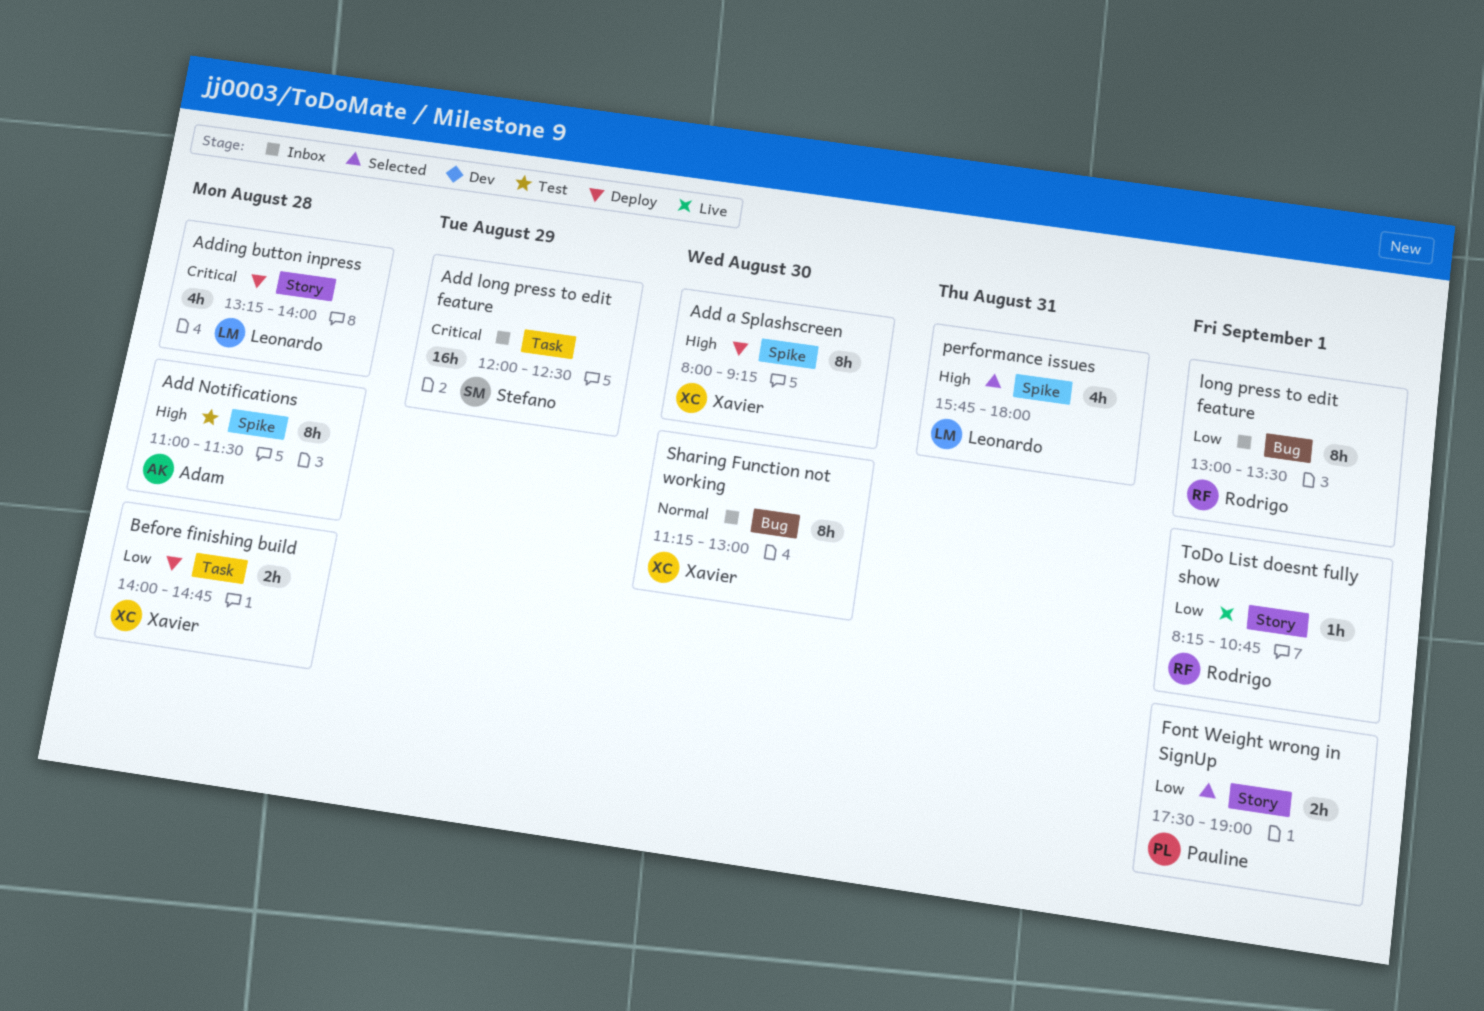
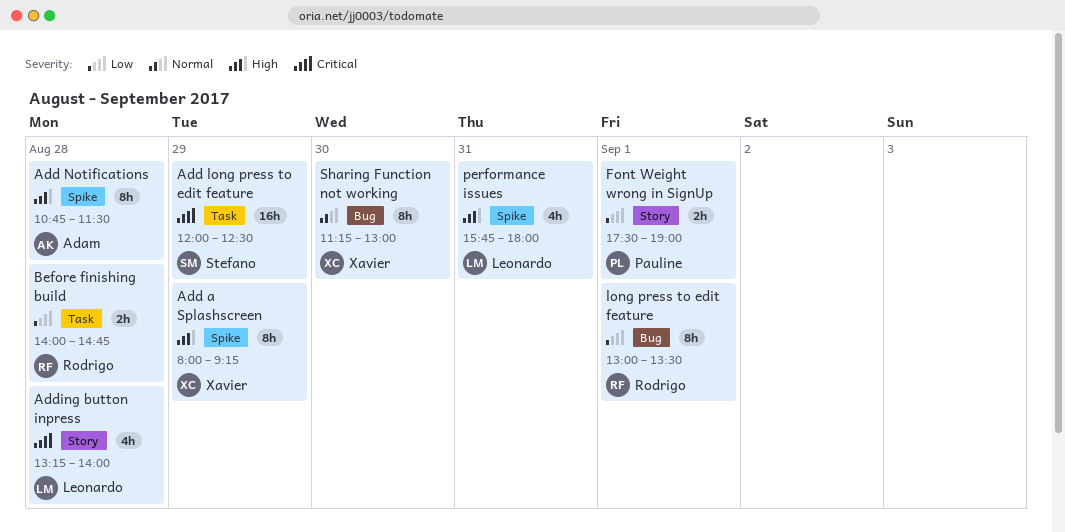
Add a Splashscreen, day: Aug 30 -> Aug 29
Add Notifications, begins: 11:00 -> 10:45
Before finishing build, owner: Xavier -> Rodrigo
ToDo List doesnt fully show: present -> none

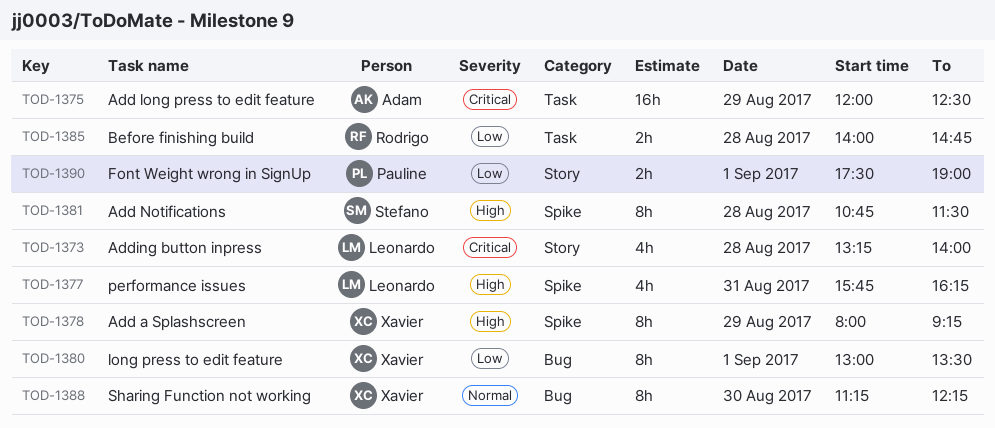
Add long press to edit feature, owner: Stefano -> Adam
Add Notifications, owner: Adam -> Stefano
long press to edit feature, owner: Rodrigo -> Xavier
performance issues, ends: 18:00 -> 16:15
Sharing Function not working, ends: 13:00 -> 12:15

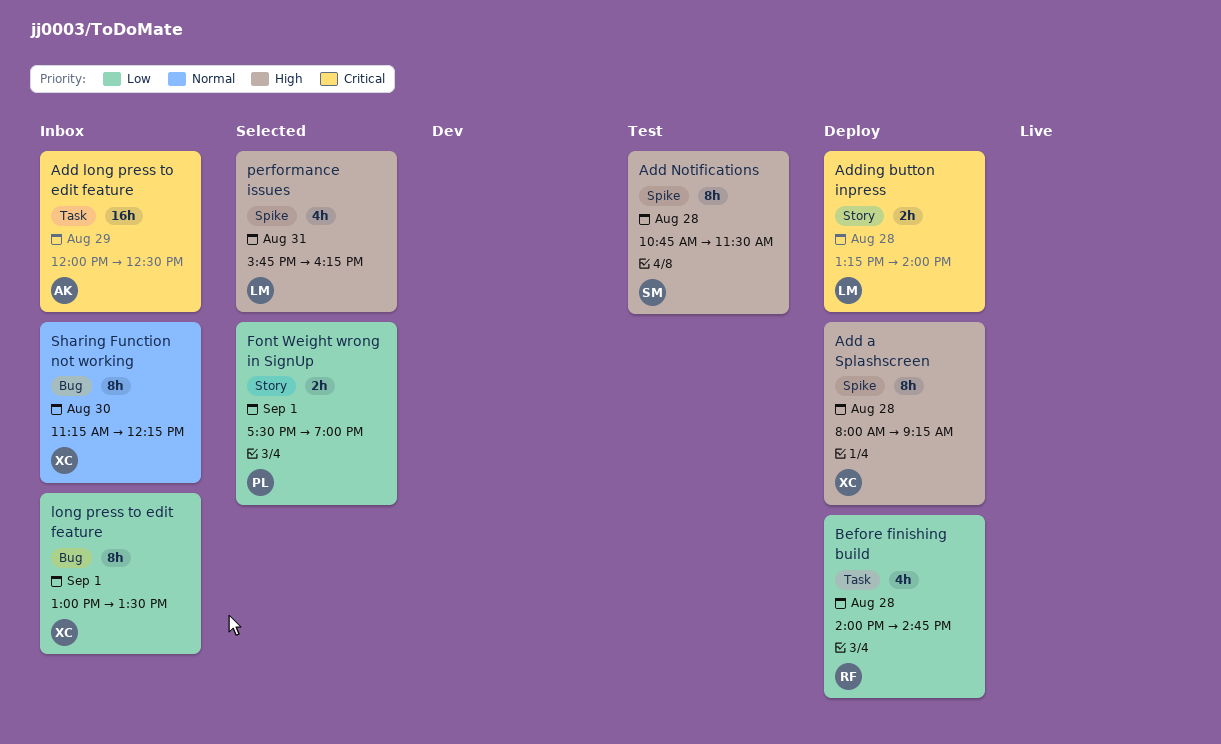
Add a Splashscreen, day: Aug 29 -> Aug 28
Adding button inpress, estimate: 4h -> 2h
Before finishing build, estimate: 2h -> 4h

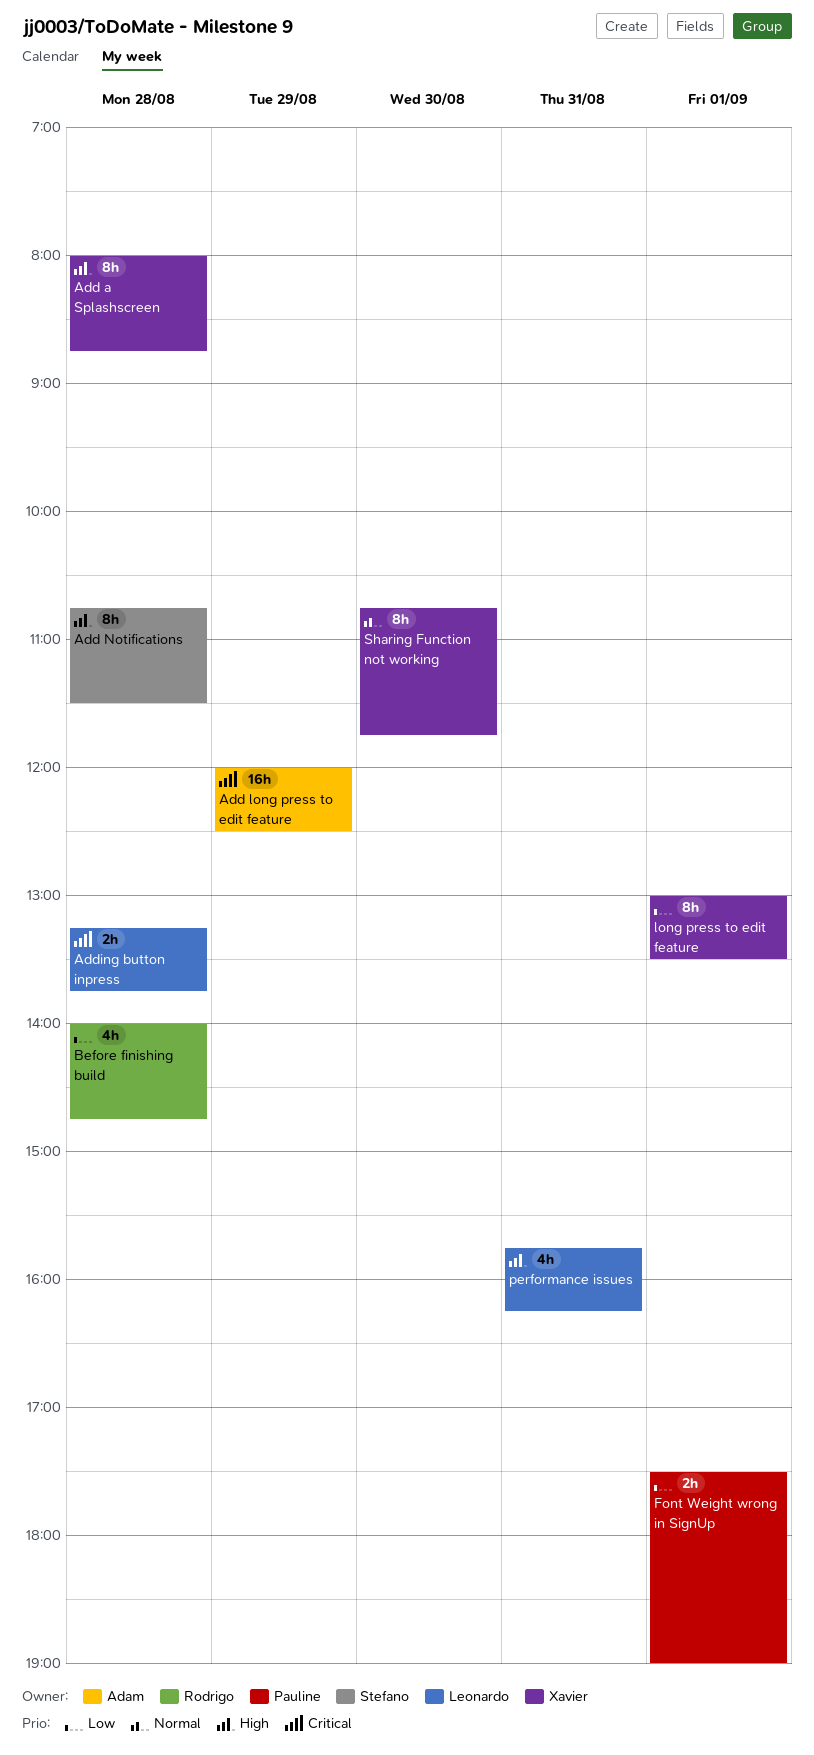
Add a Splashscreen, ends: 09:15 -> 08:45
Adding button inpress, ends: 14:00 -> 13:45
Sharing Function not working, begins: 11:15 -> 10:45
Sharing Function not working, ends: 12:15 -> 11:45

